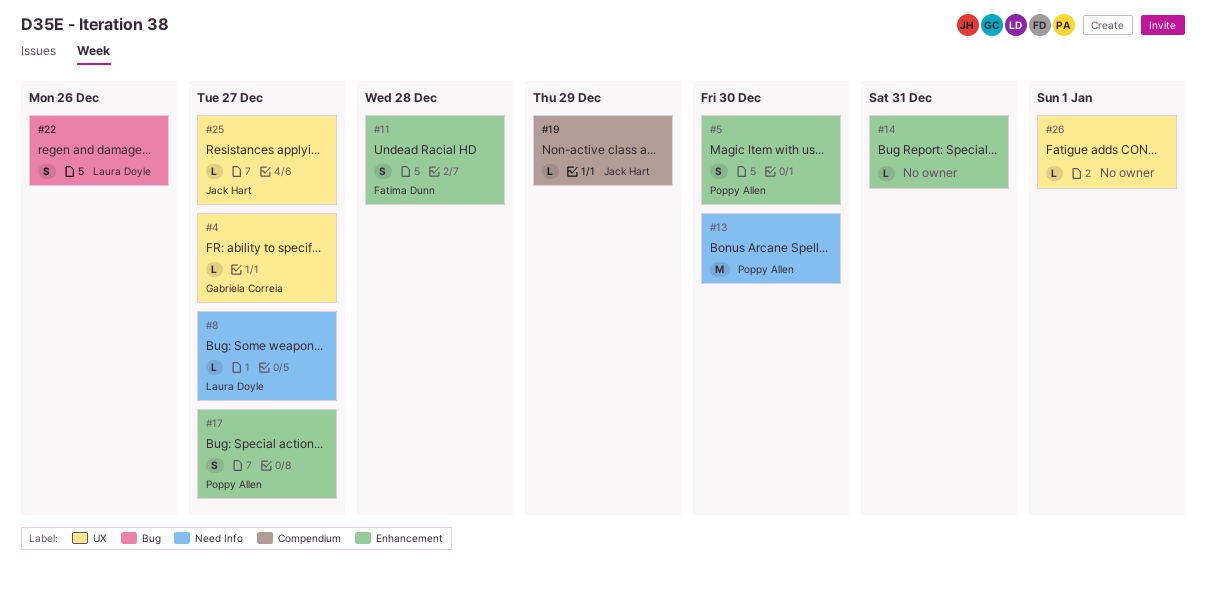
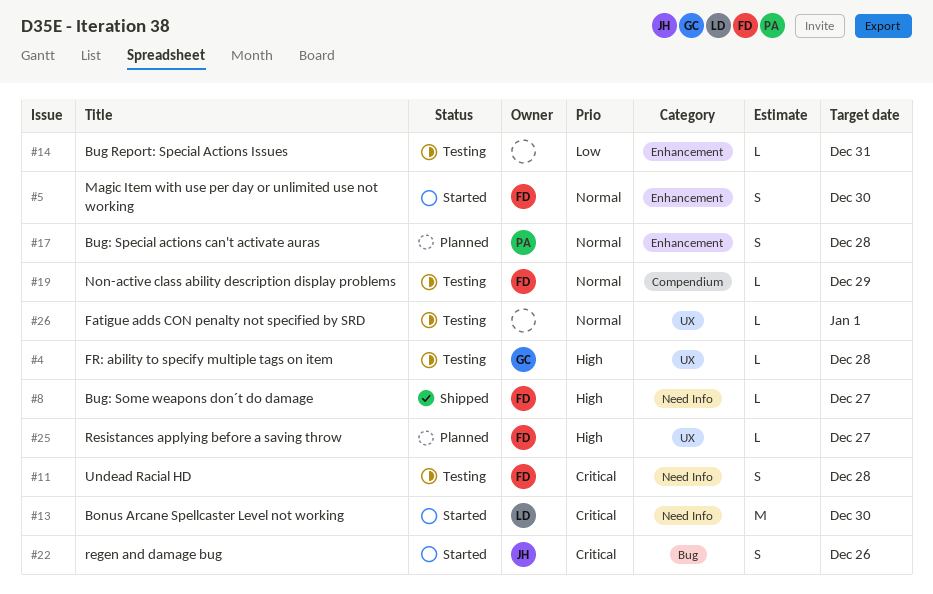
#4, due: Dec 27 -> Dec 28
#5, owner: Poppy Allen -> Fatima Dunn
#8, owner: Laura Doyle -> Fatima Dunn
#11, label: Enhancement -> Need Info
#13, owner: Poppy Allen -> Laura Doyle
#17, due: Dec 27 -> Dec 28
#19, owner: Jack Hart -> Fatima Dunn
#22, owner: Laura Doyle -> Jack Hart
#25, owner: Jack Hart -> Fatima Dunn

